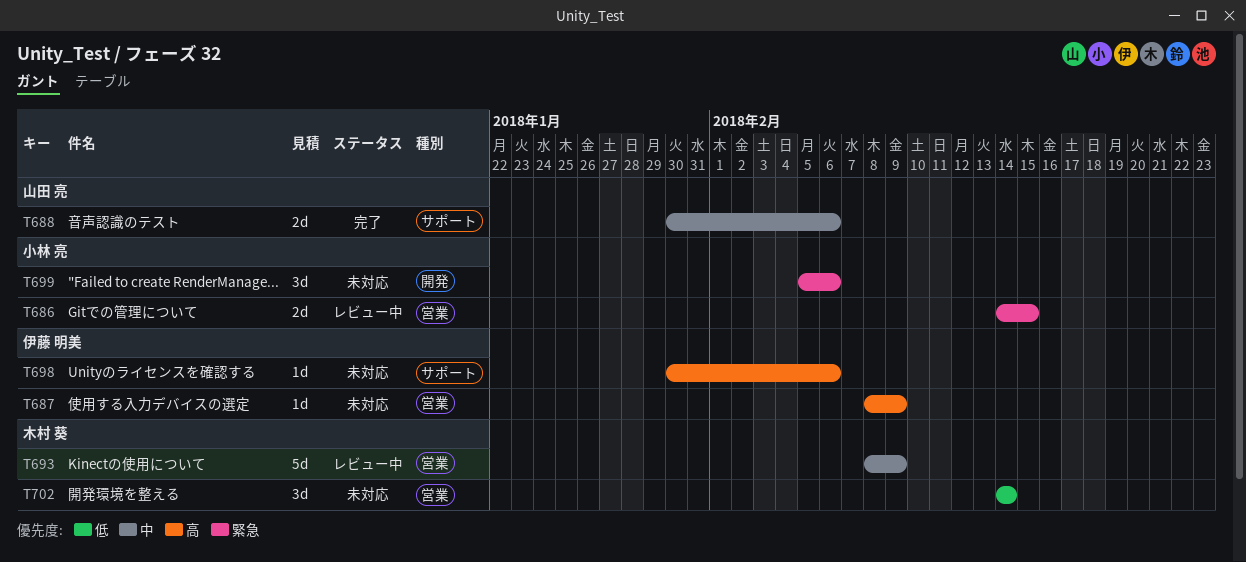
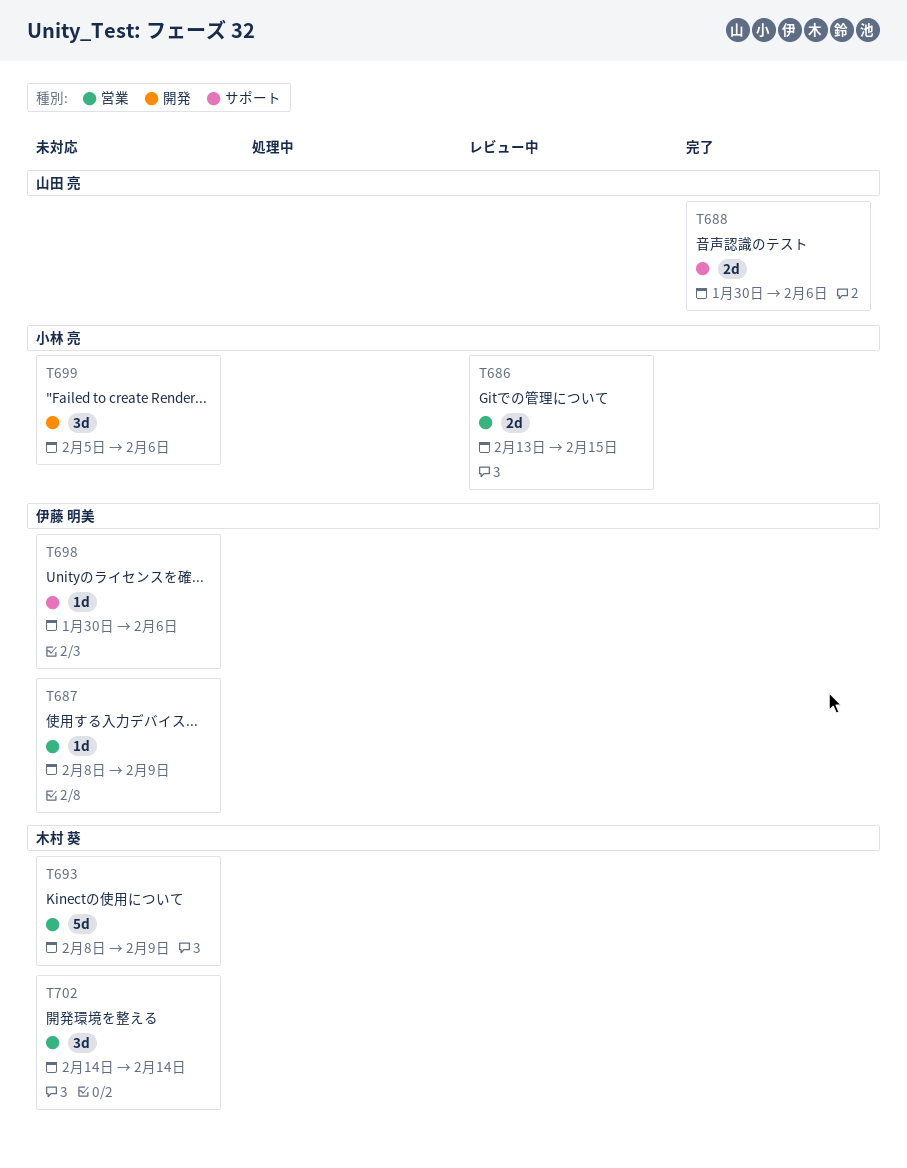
T686, start: Feb 14 -> Feb 13
T693, status: レビュー中 -> 未対応

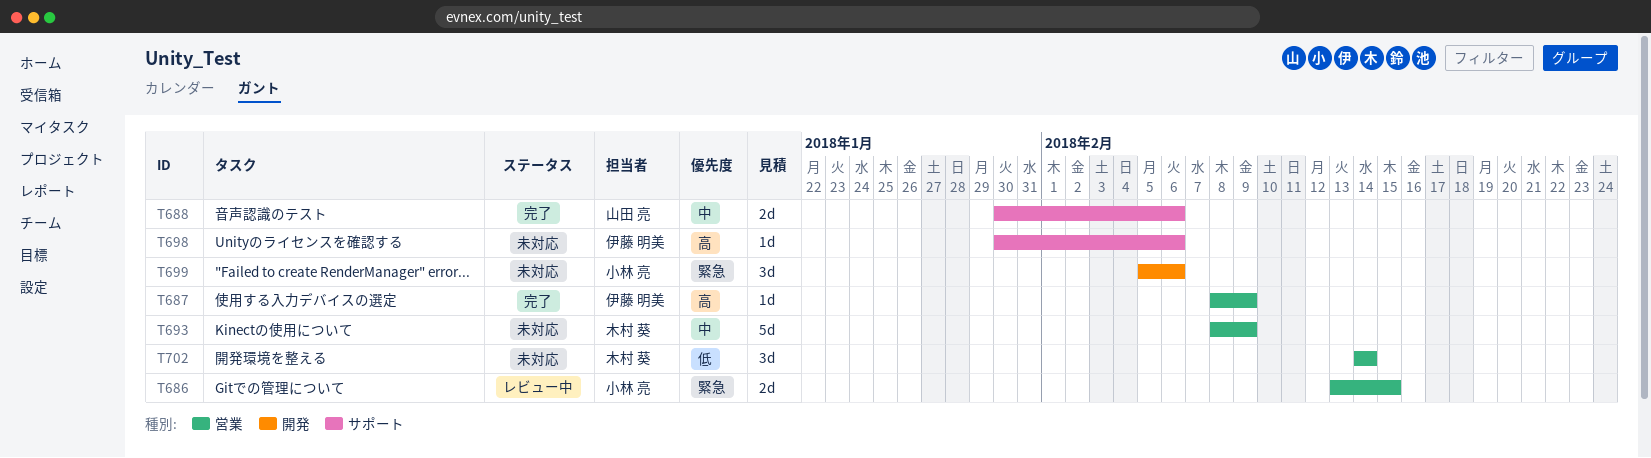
T687, status: 未対応 -> 完了

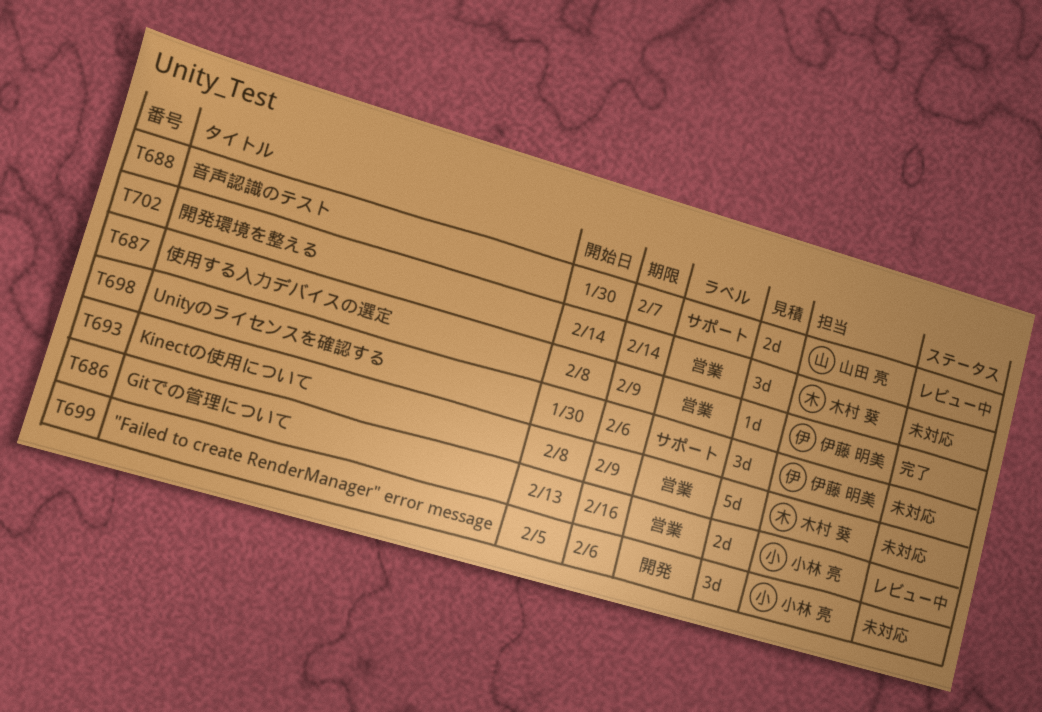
T686, due: Feb 15 -> Feb 16
T688, status: 完了 -> レビュー中
T688, due: Feb 6 -> Feb 7
T698, estimate: 1d -> 3d

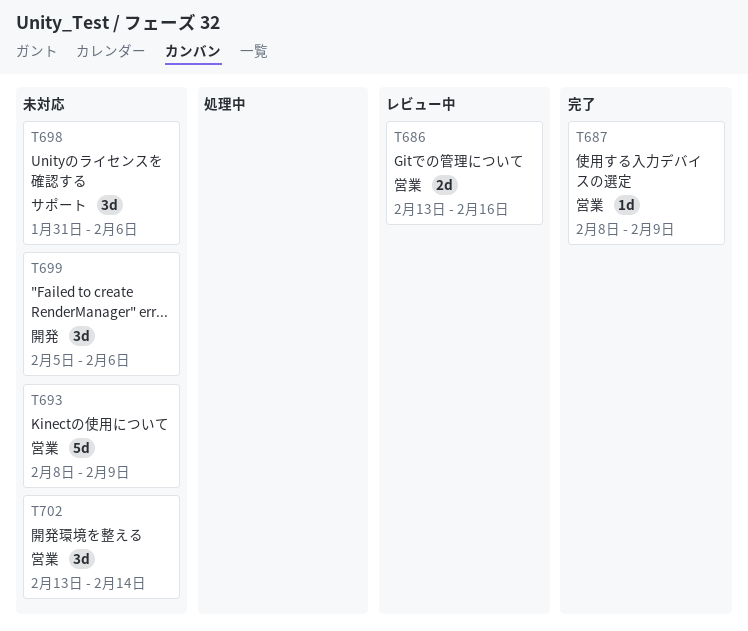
T688: present -> none
T698, start: Jan 30 -> Jan 31
T702, start: Feb 14 -> Feb 13

